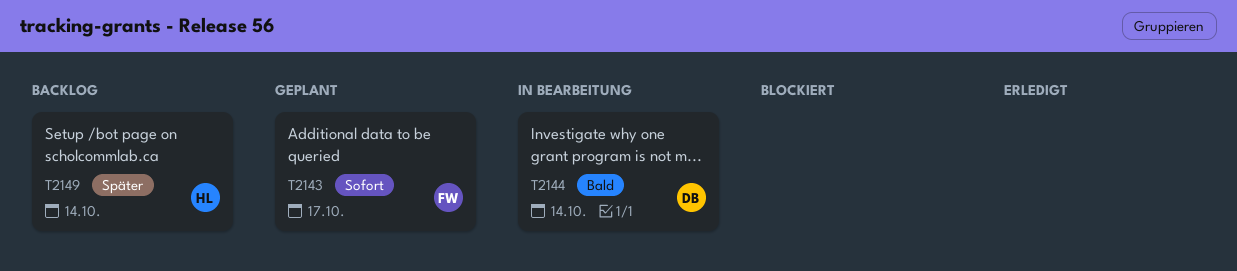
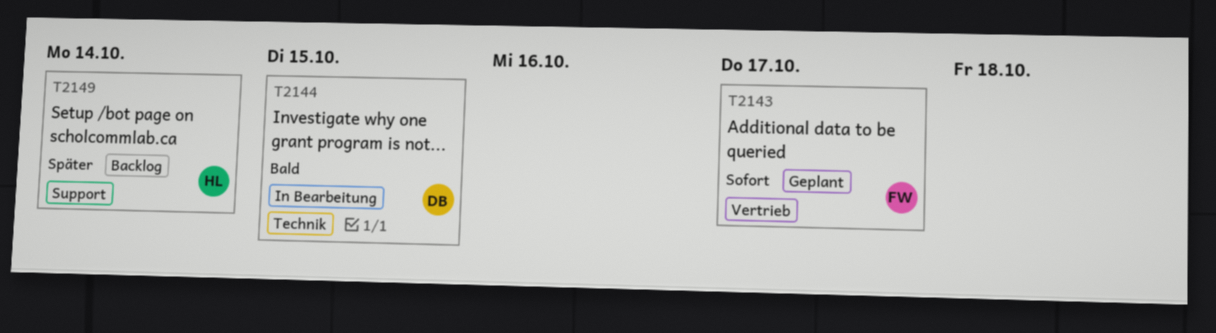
T2144, due: Oct 14 -> Oct 15

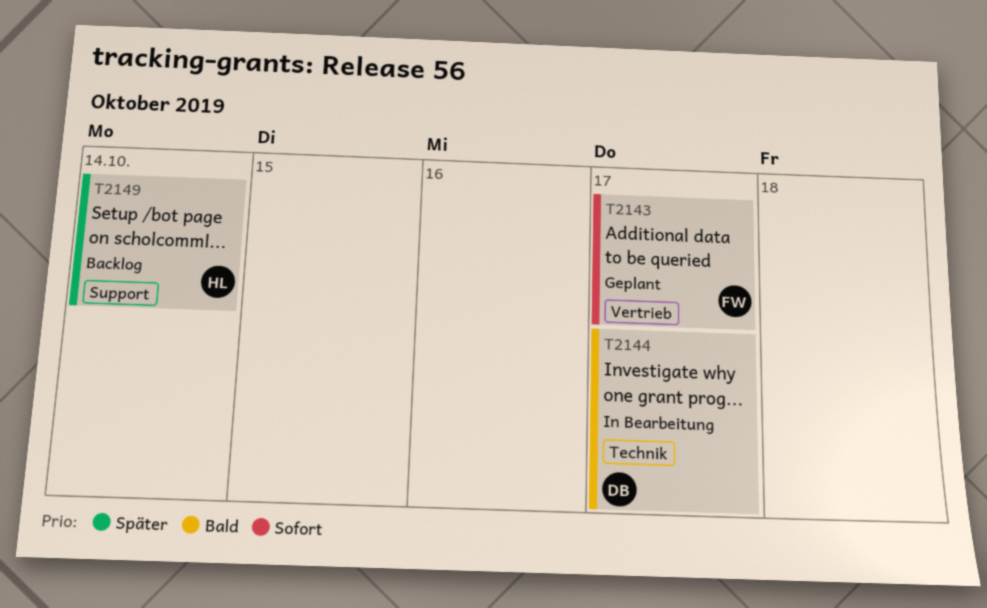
T2144, due: Oct 15 -> Oct 17

